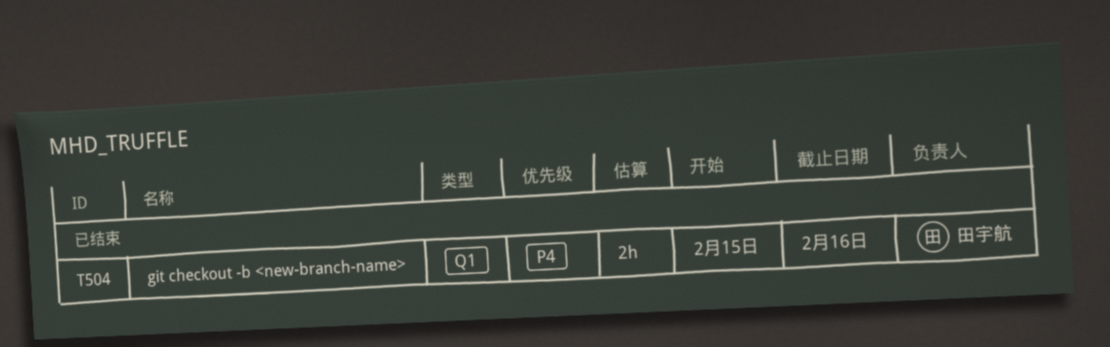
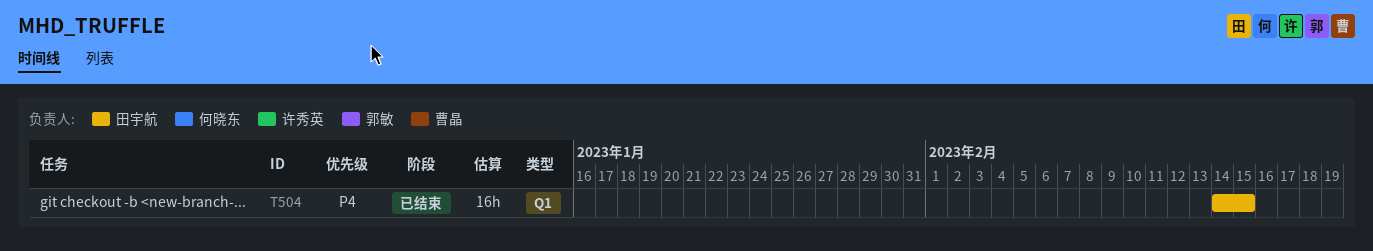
T504, estimate: 2h -> 16h
T504, start: Feb 15 -> Feb 14
T504, due: Feb 16 -> Feb 15

